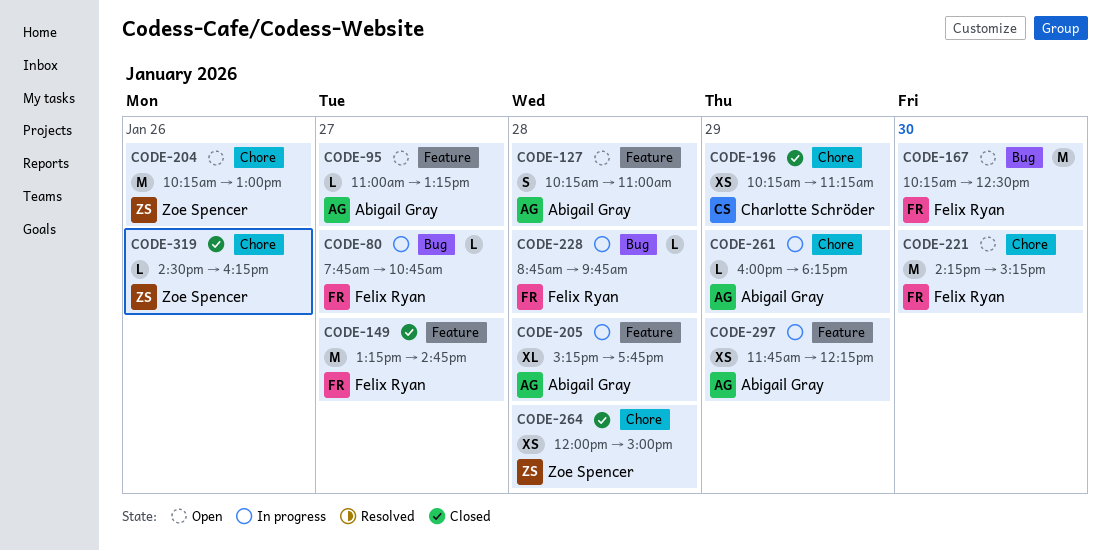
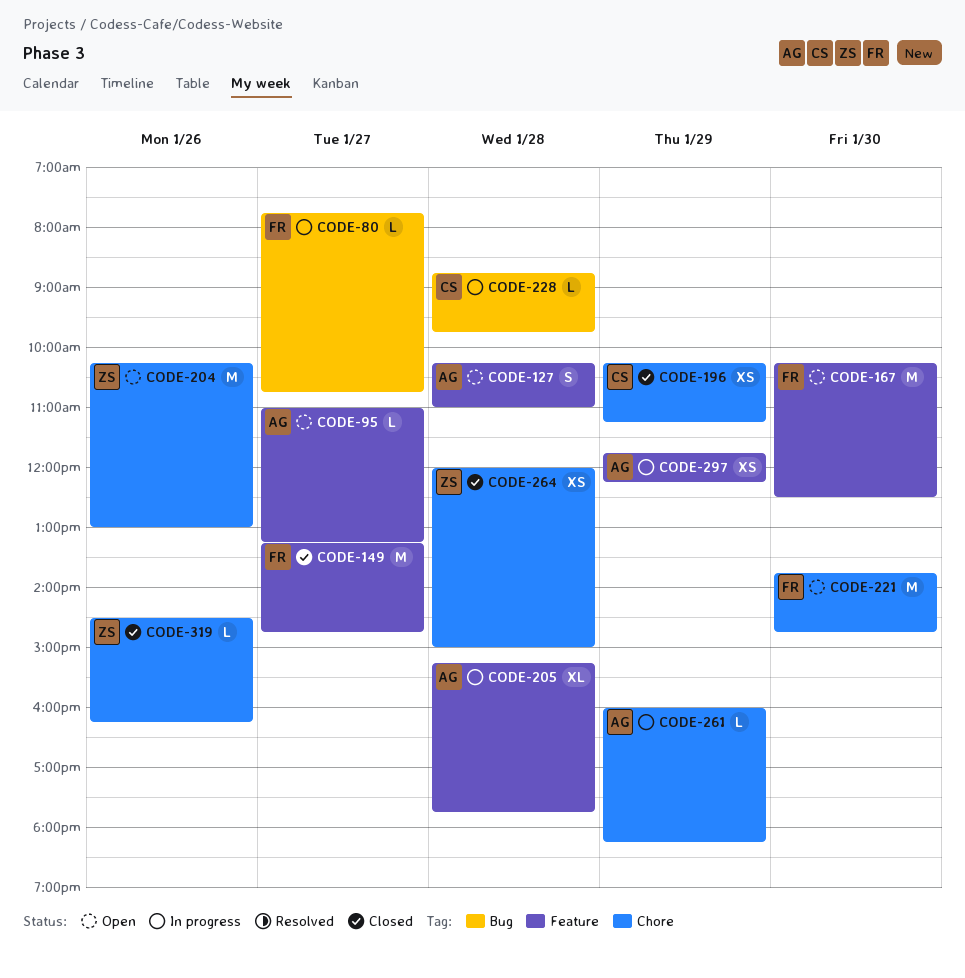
CODE-167, label: Bug -> Feature
CODE-221, begins: 14:15 -> 13:45
CODE-221, ends: 15:15 -> 14:45
CODE-228, owner: Felix Ryan -> Charlotte Schröder

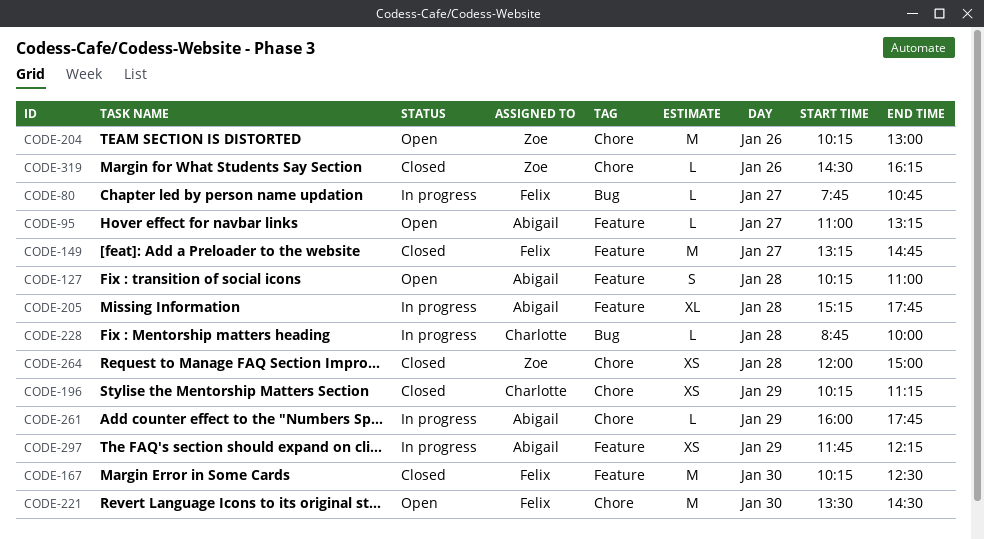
CODE-167, status: Open -> Closed
CODE-221, begins: 13:45 -> 13:30
CODE-221, ends: 14:45 -> 14:30
CODE-228, ends: 09:45 -> 10:00
CODE-261, ends: 18:15 -> 17:45

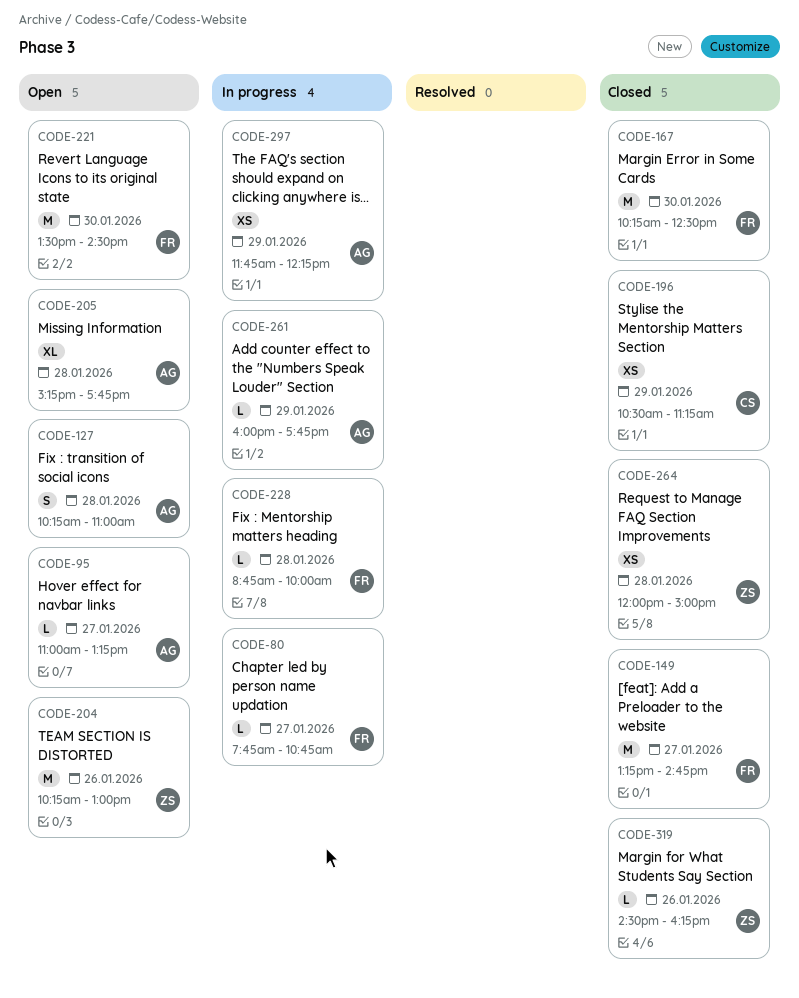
CODE-196, begins: 10:15 -> 10:30
CODE-205, status: In progress -> Open
CODE-228, owner: Charlotte -> Felix

